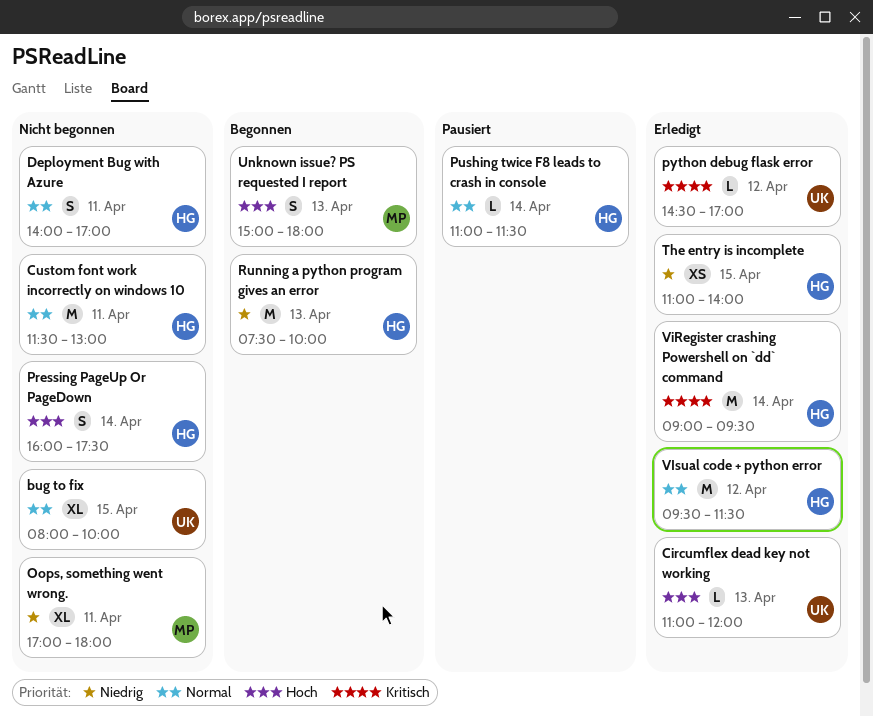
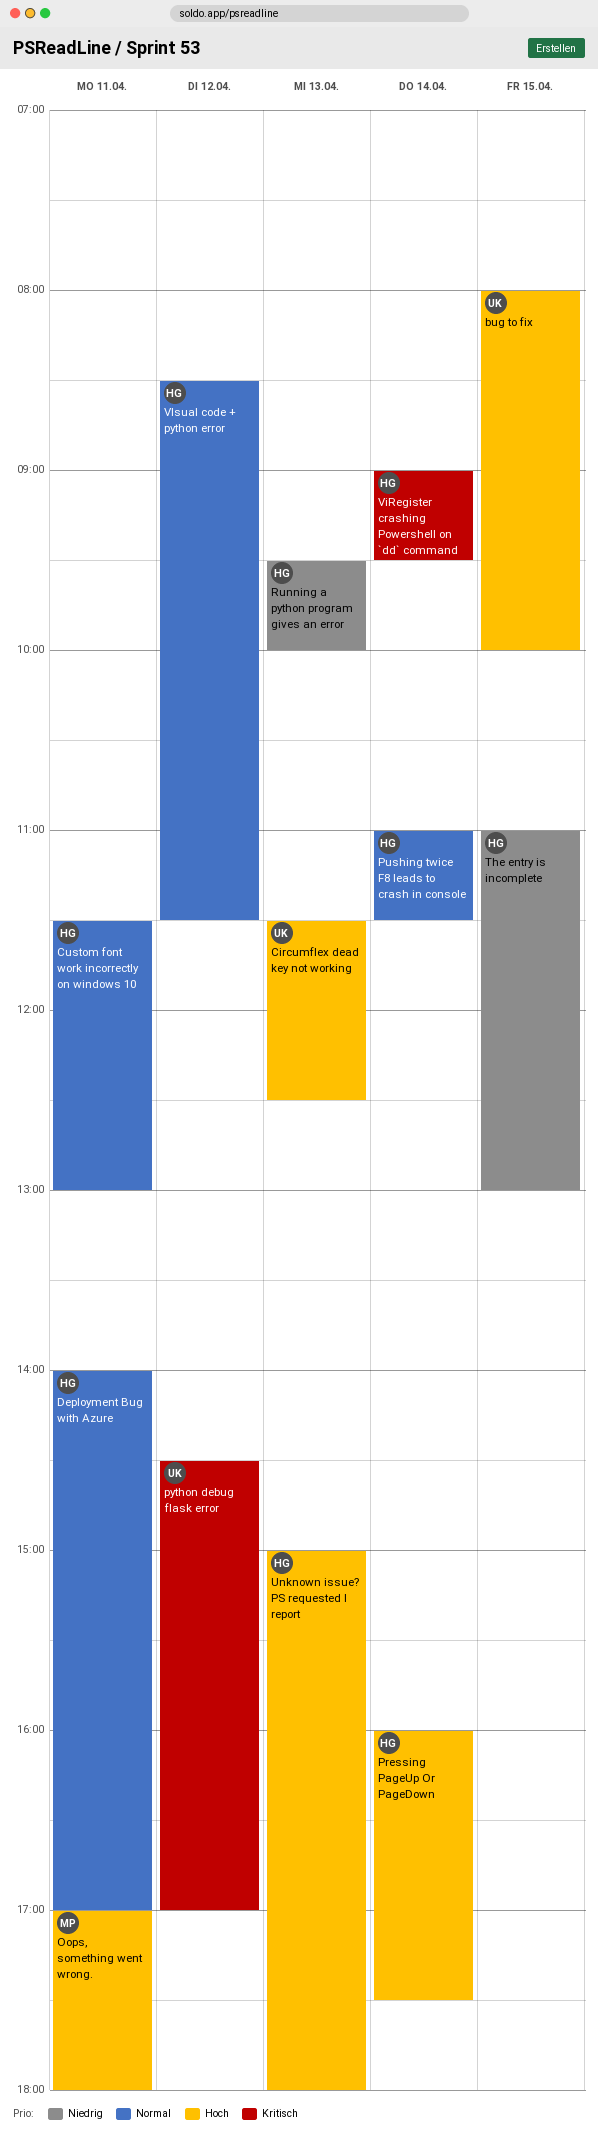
bug to fix, priority: Normal -> Hoch
Circumflex dead key not working, begins: 11:00 -> 11:30
Circumflex dead key not working, ends: 12:00 -> 12:30
Oops, something went wrong., priority: Niedrig -> Hoch
Running a python program gives an error, begins: 07:30 -> 09:30
The entry is incomplete, ends: 14:00 -> 13:00
Unknown issue? PS requested I report, owner: MP -> HG
VIsual code + python error, begins: 09:30 -> 08:30

